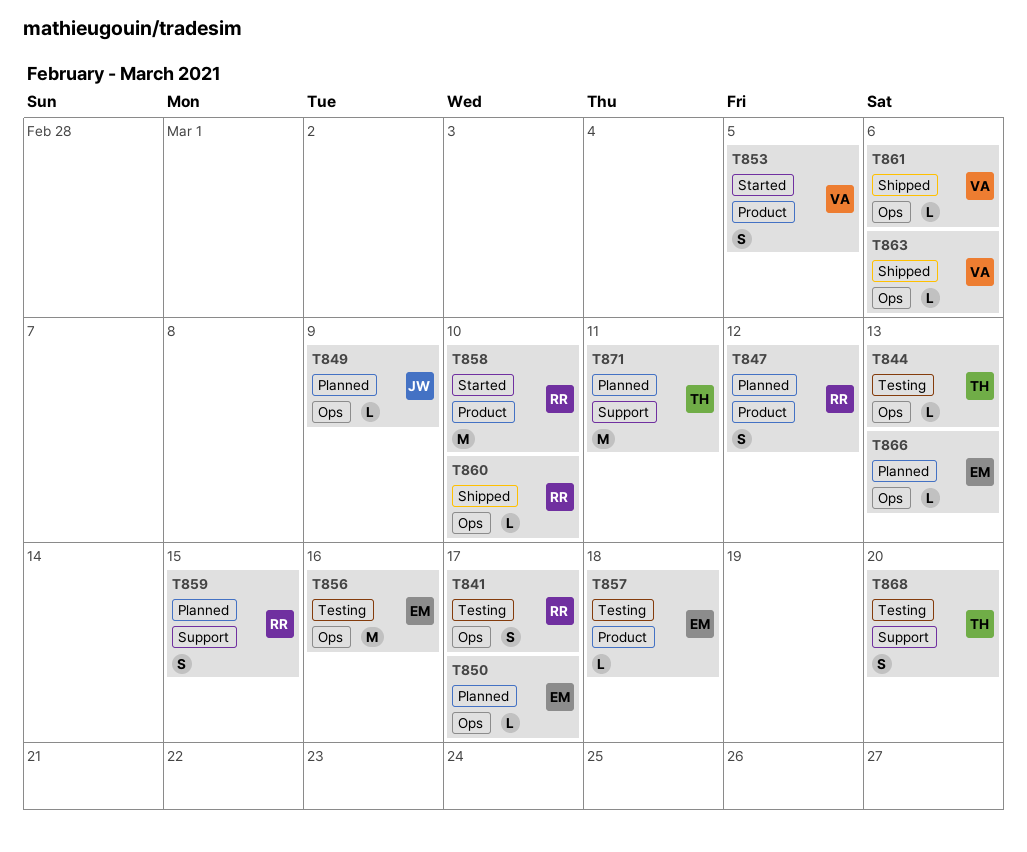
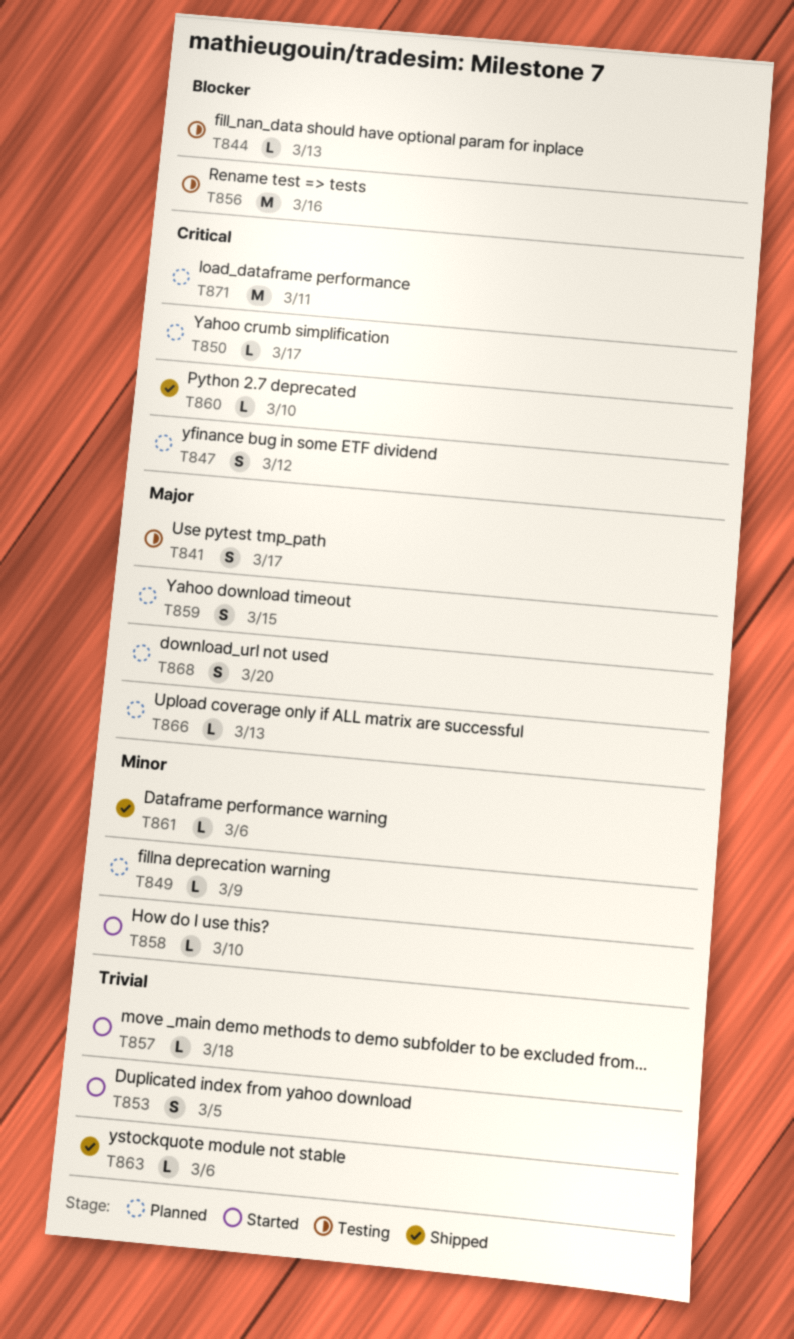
T857, status: Testing -> Started
T858, estimate: M -> L
T868, status: Testing -> Planned

